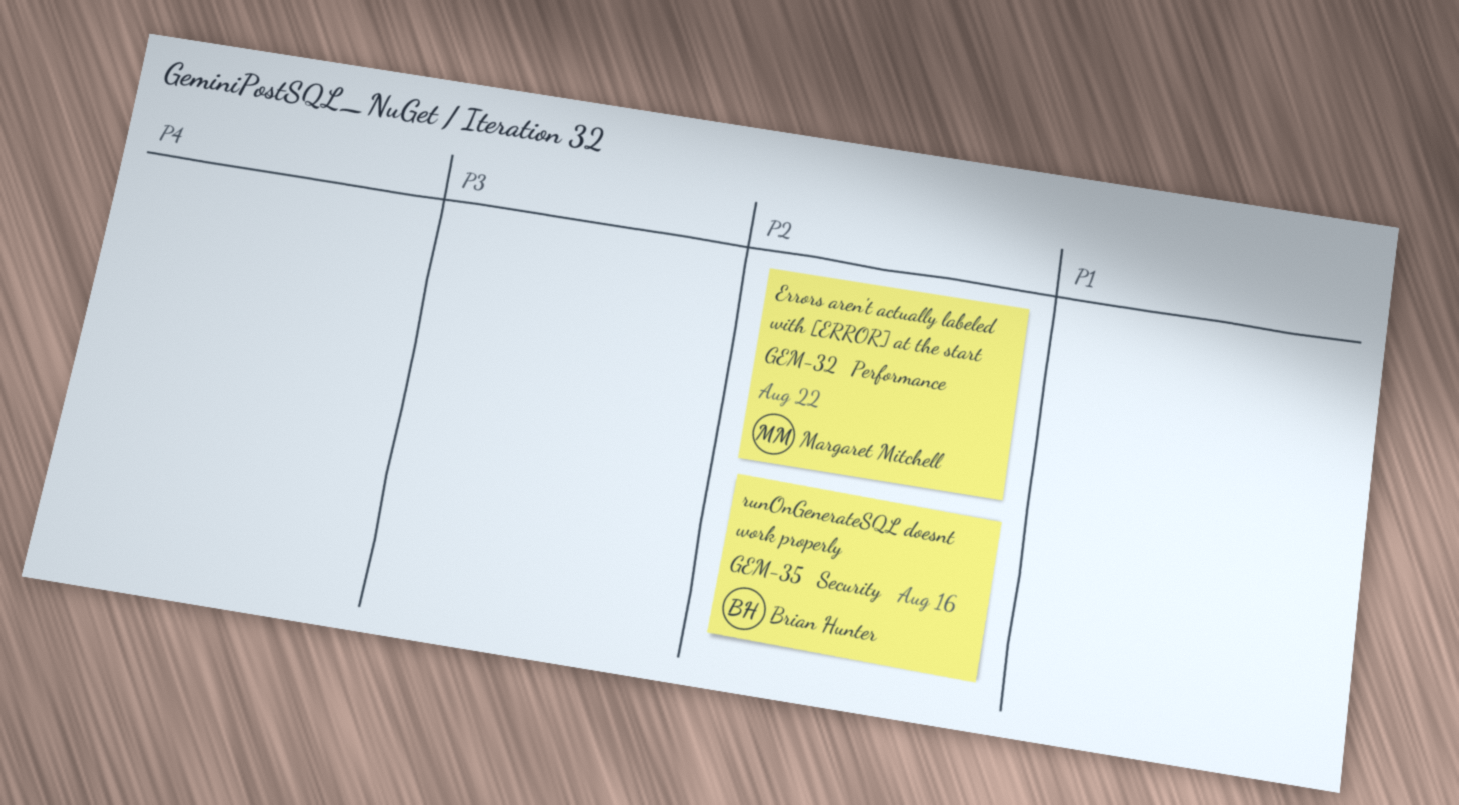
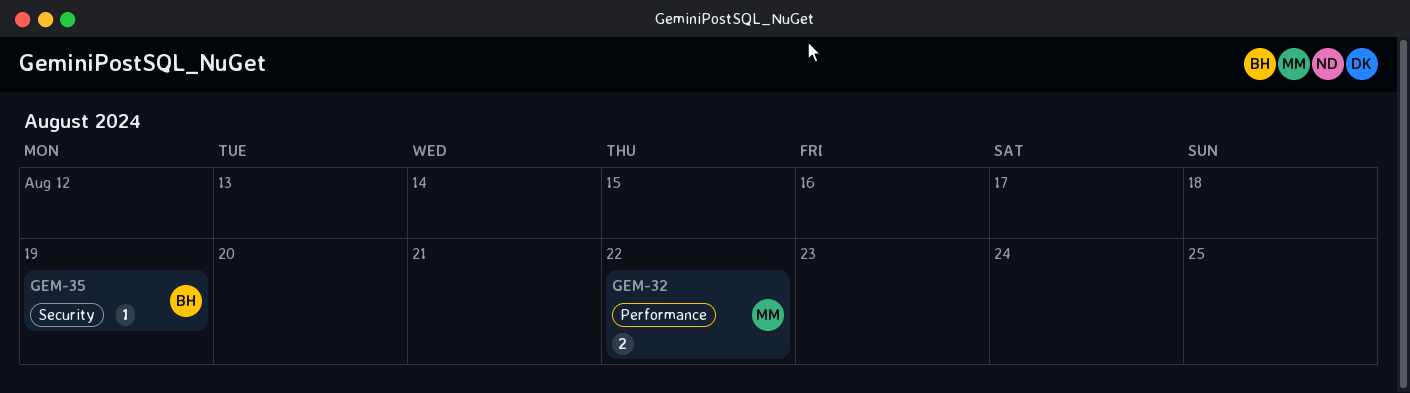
GEM-35, due: Aug 16 -> Aug 19

